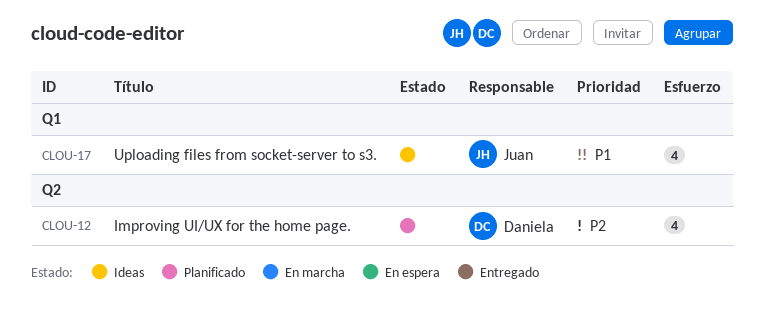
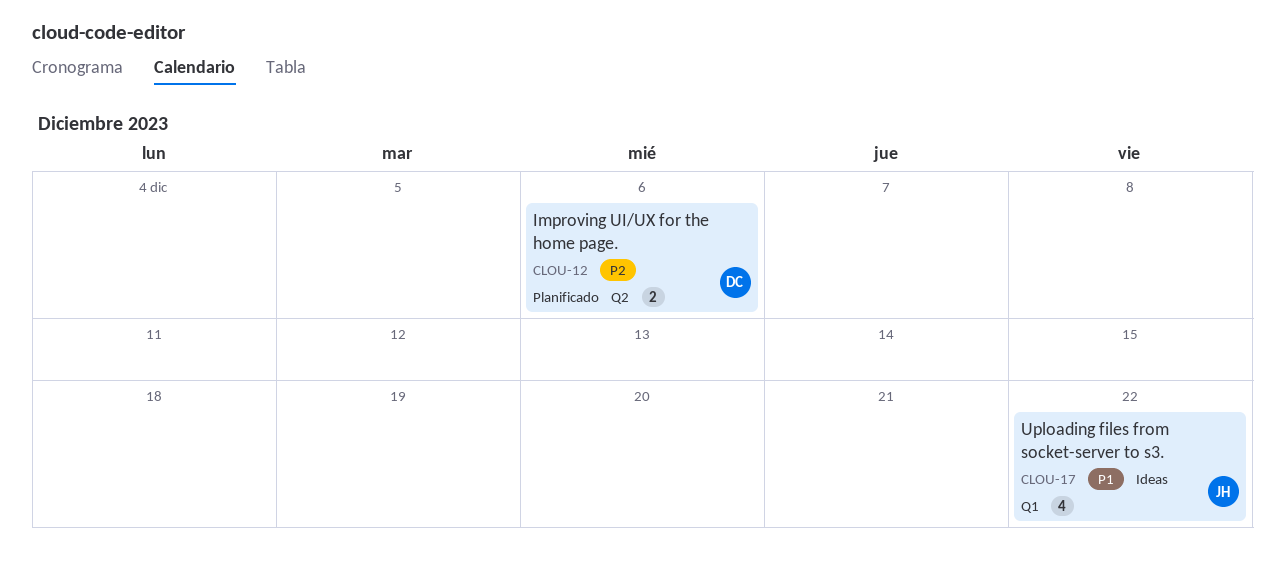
CLOU-12, estimate: 4 -> 2

